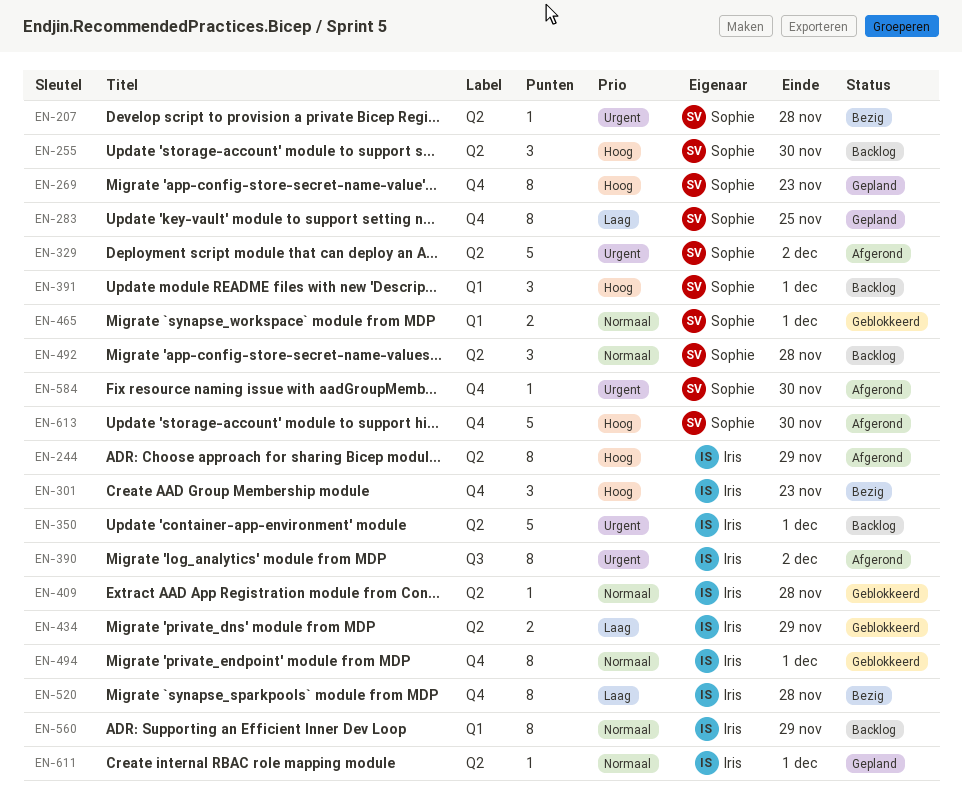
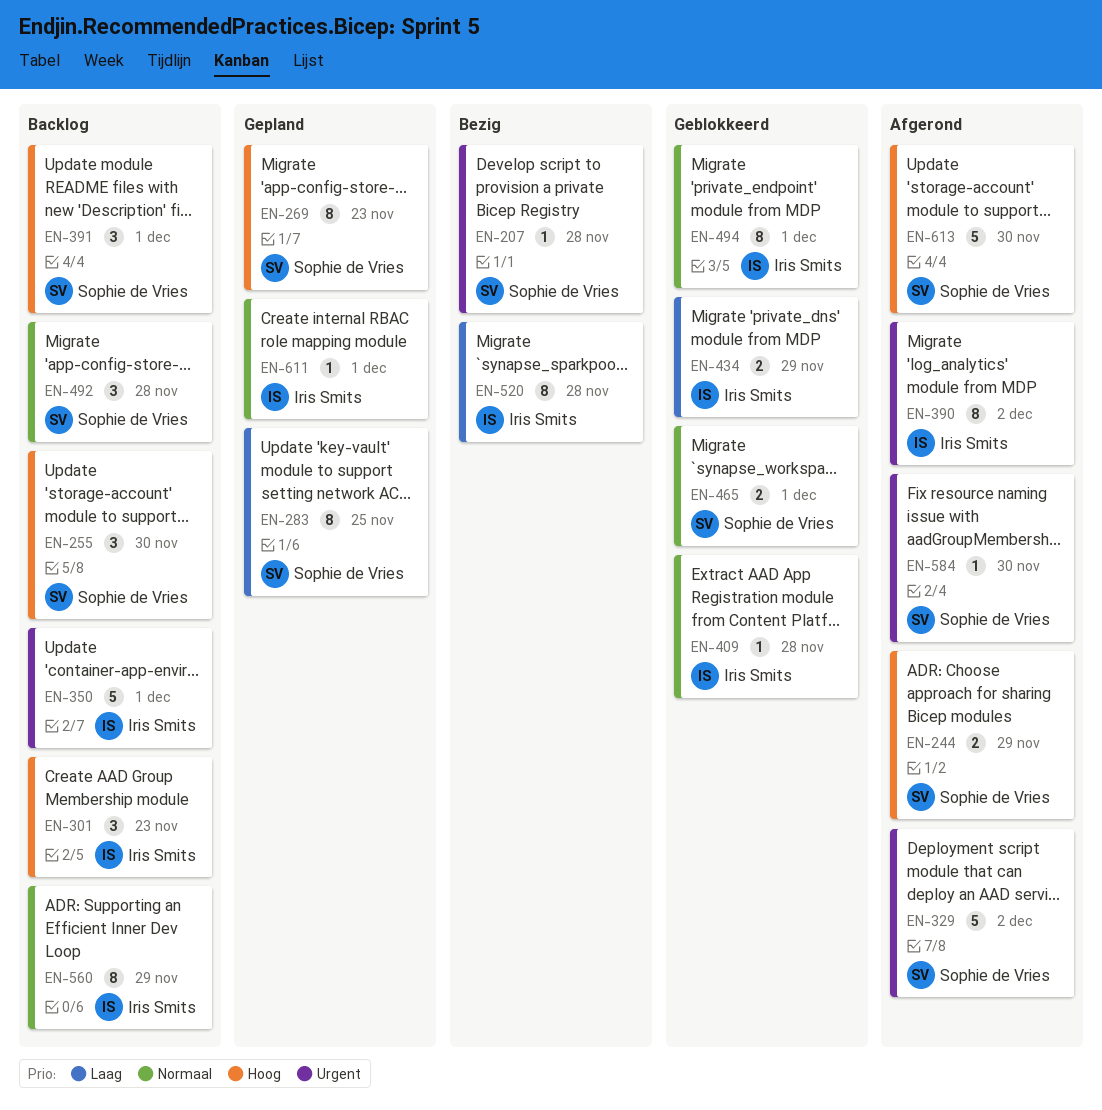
EN-244, owner: Iris Smits -> Sophie de Vries
EN-244, estimate: 8 -> 2
EN-301, status: Bezig -> Backlog

